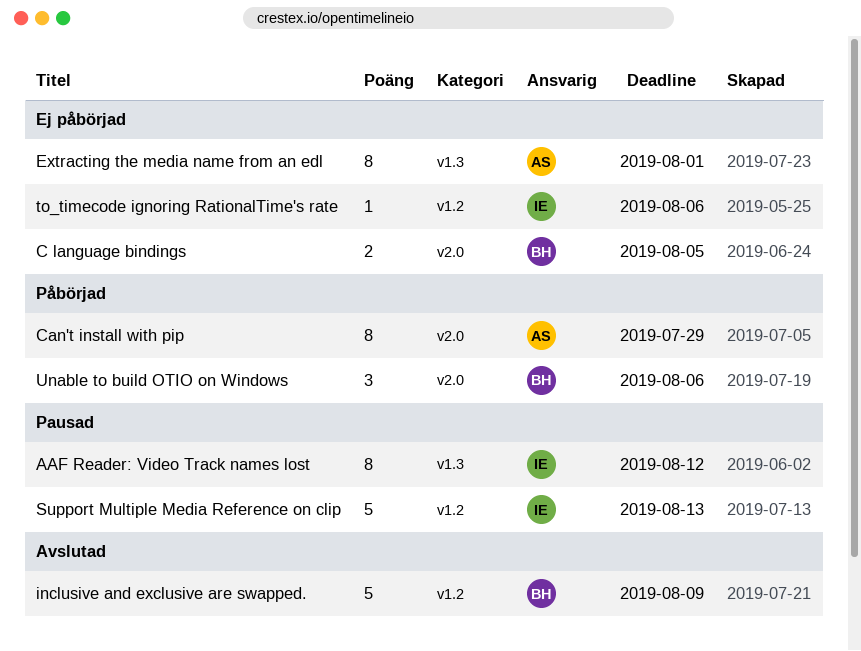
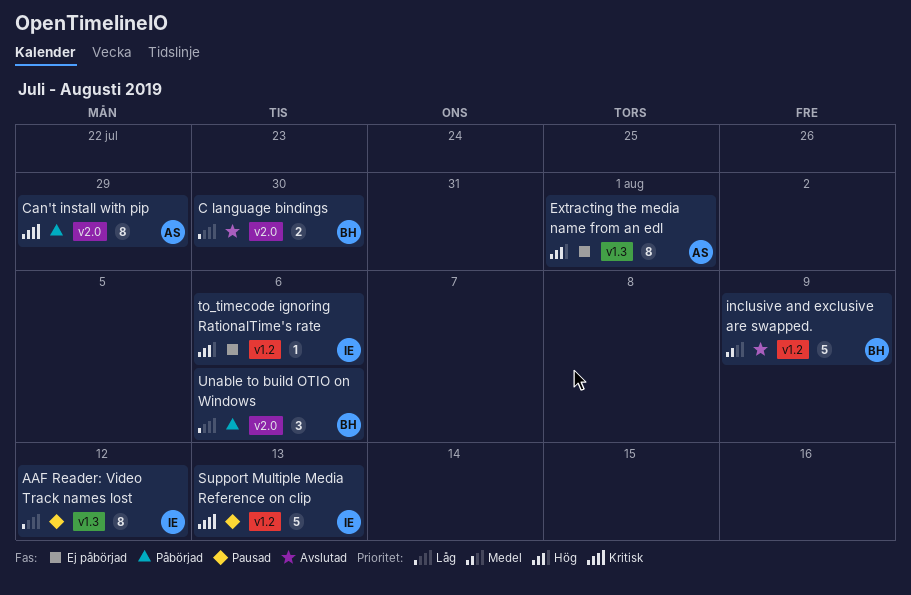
C language bindings, status: Ej påbörjad -> Avslutad
C language bindings, due: Aug 5 -> Jul 30

